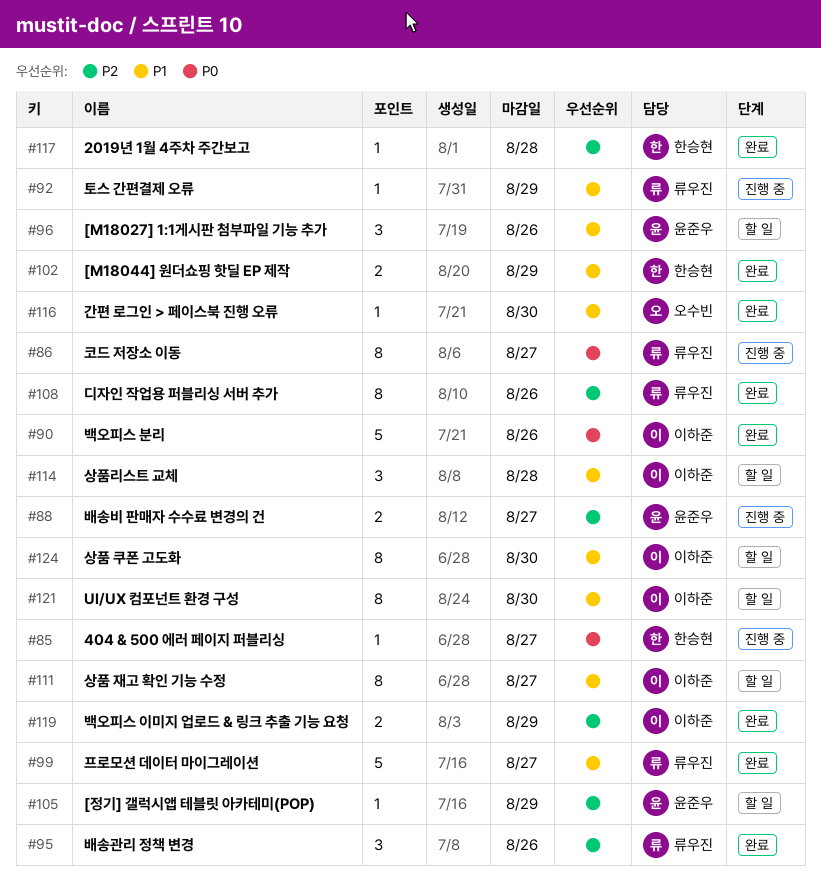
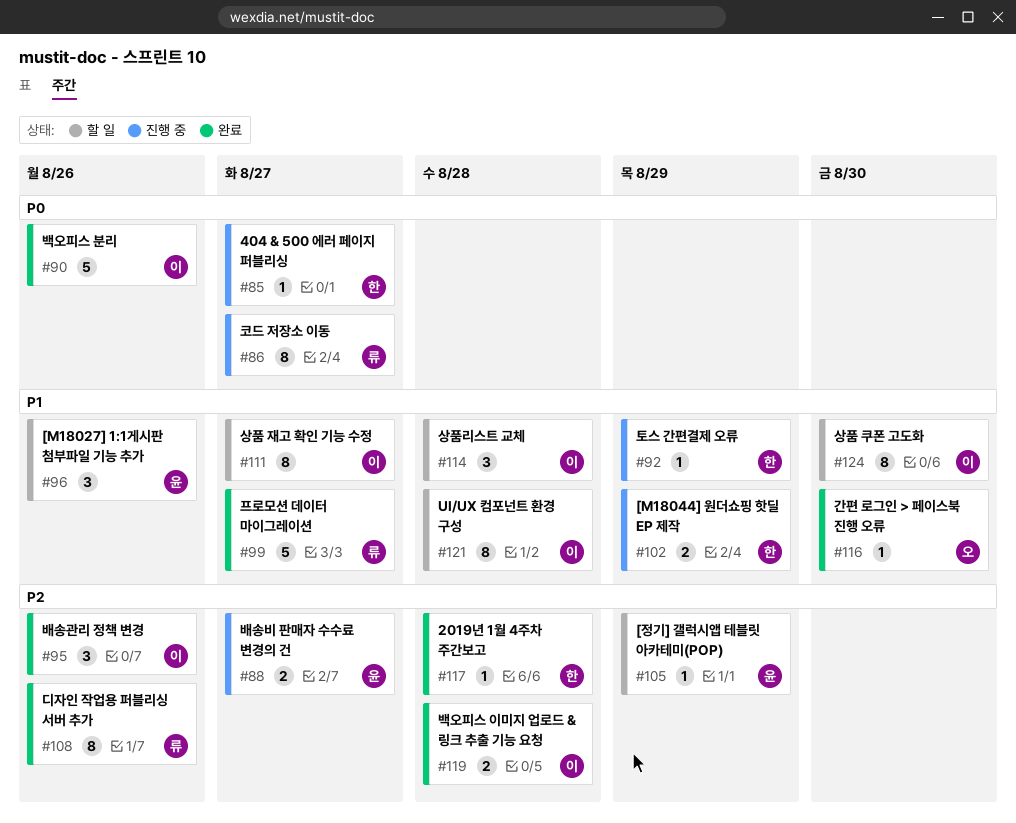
#92, owner: 류우진 -> 한승현
#95, owner: 류우진 -> 이하준
#102, status: 완료 -> 진행 중
#119, due: Aug 29 -> Aug 28
#121, due: Aug 30 -> Aug 28

